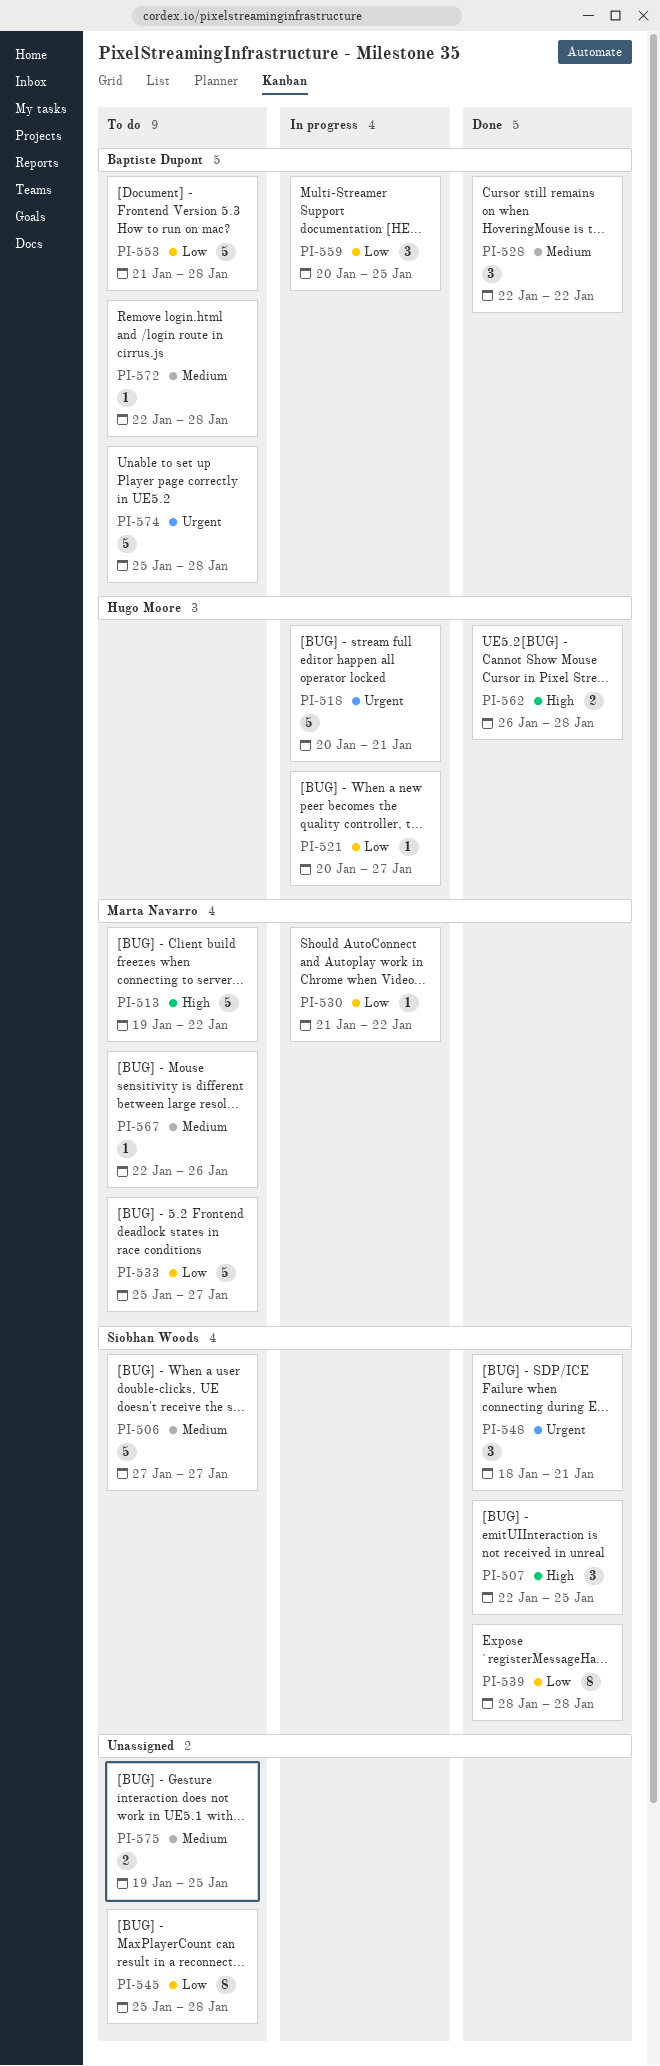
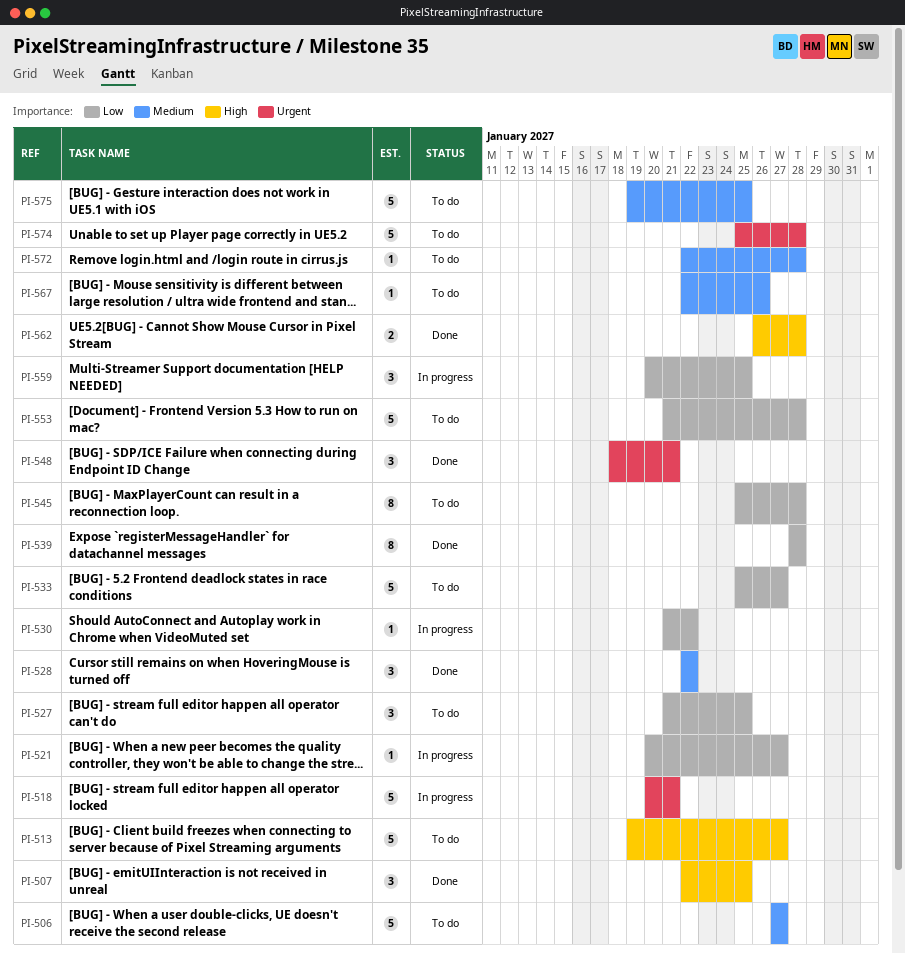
PI-513, due: Jan 22 -> Jan 27
PI-527: none -> present
PI-575, estimate: 2 -> 5

